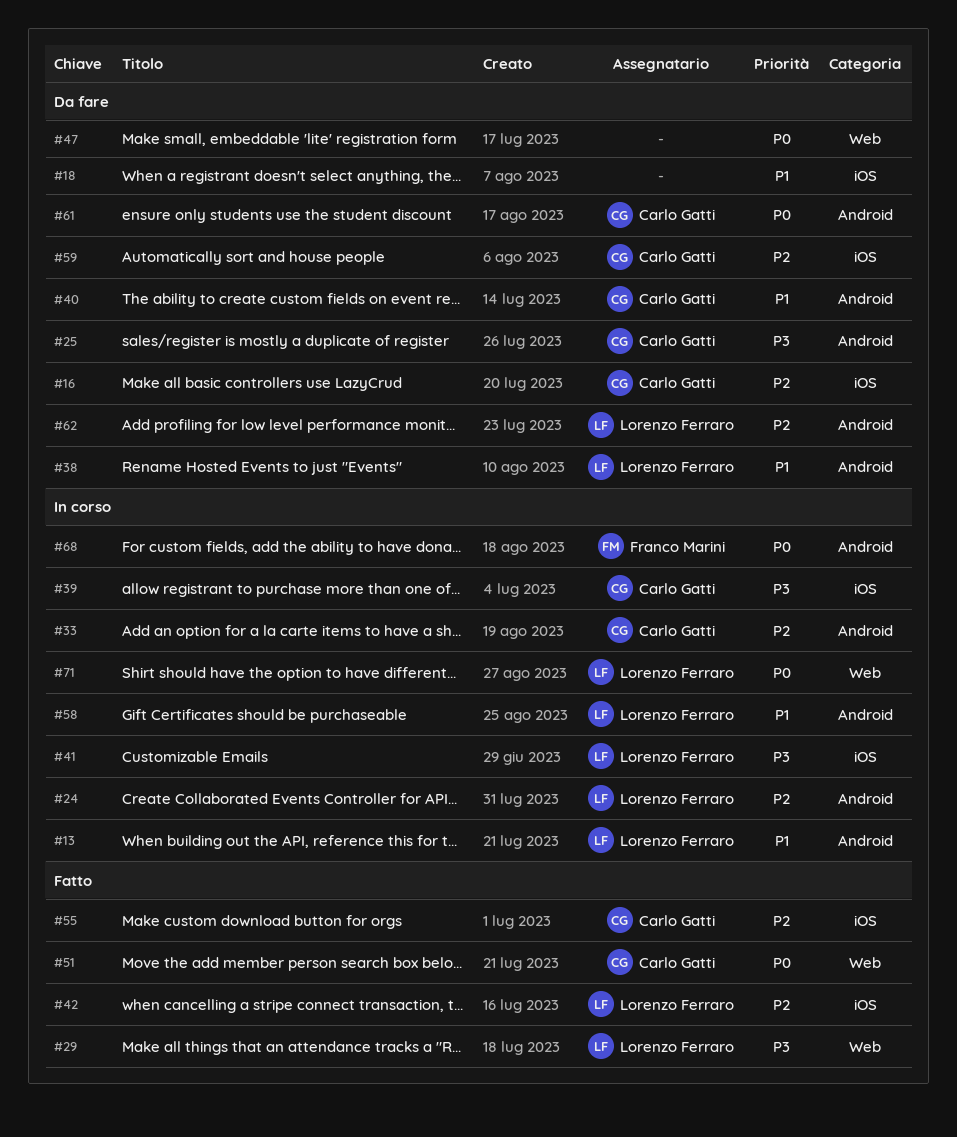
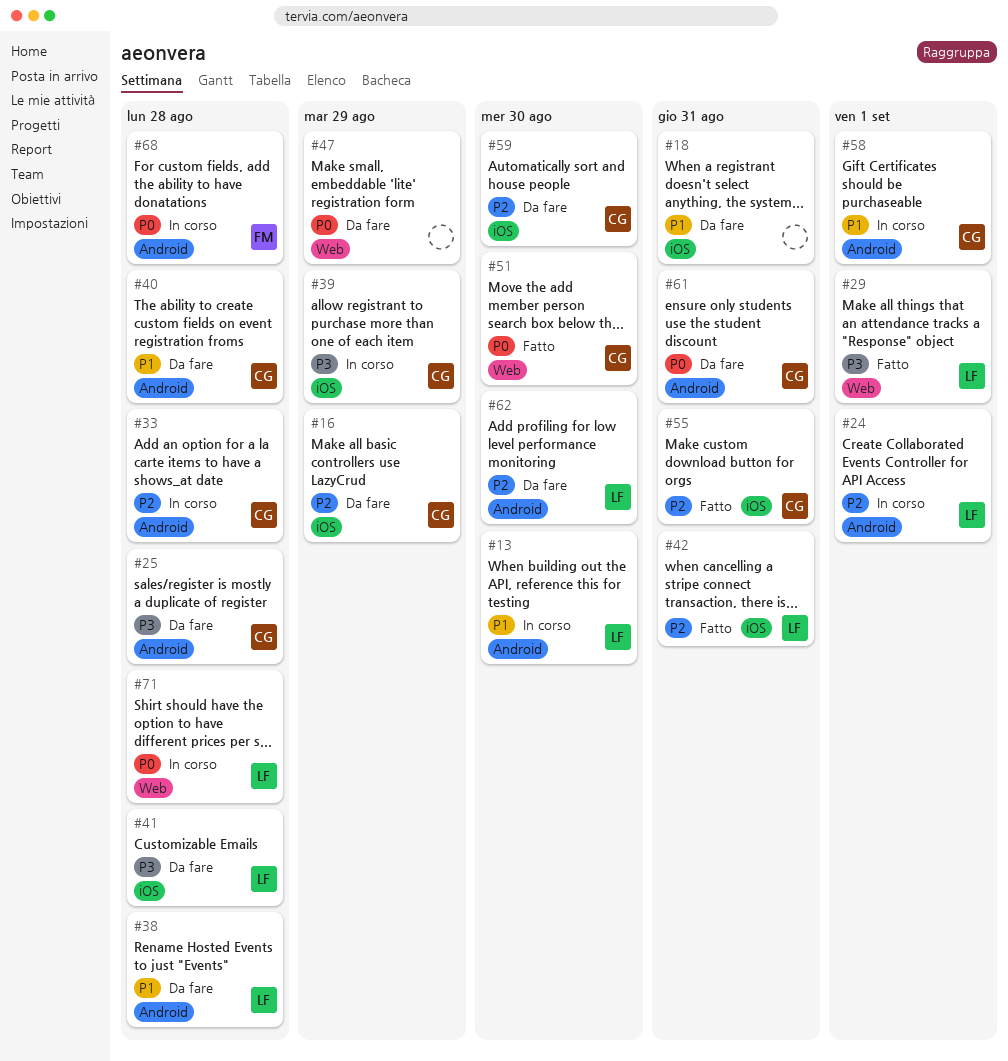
#41, status: In corso -> Da fare
#58, owner: Lorenzo Ferraro -> Carlo Gatti

